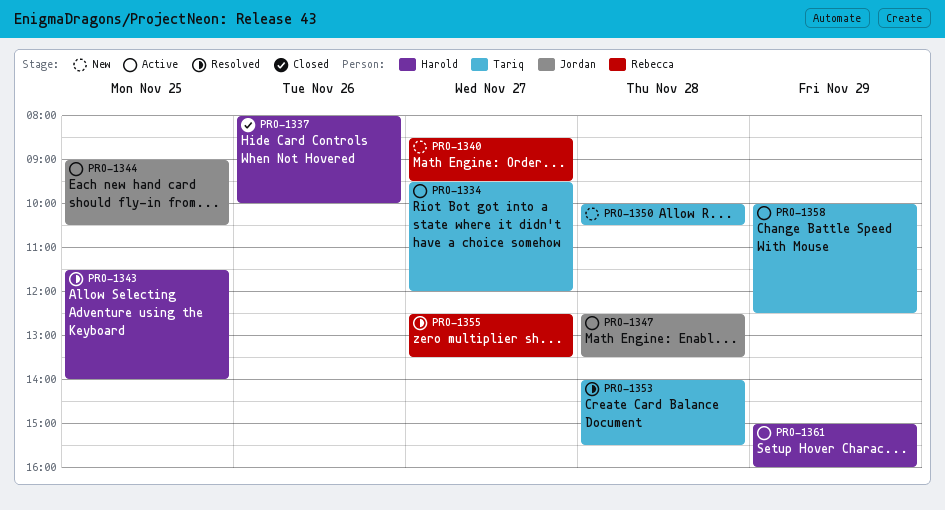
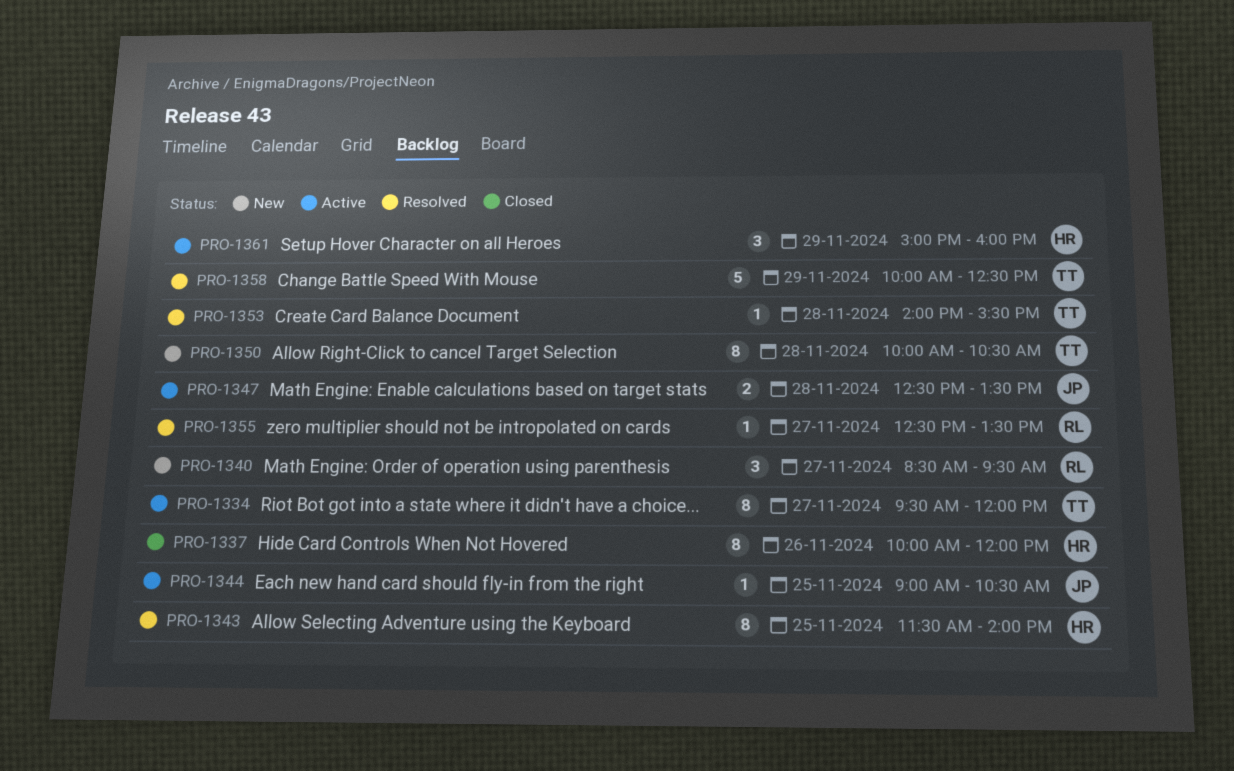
PRO-1337, begins: 08:00 -> 10:00
PRO-1337, ends: 10:00 -> 12:00
PRO-1358, status: Active -> Resolved

